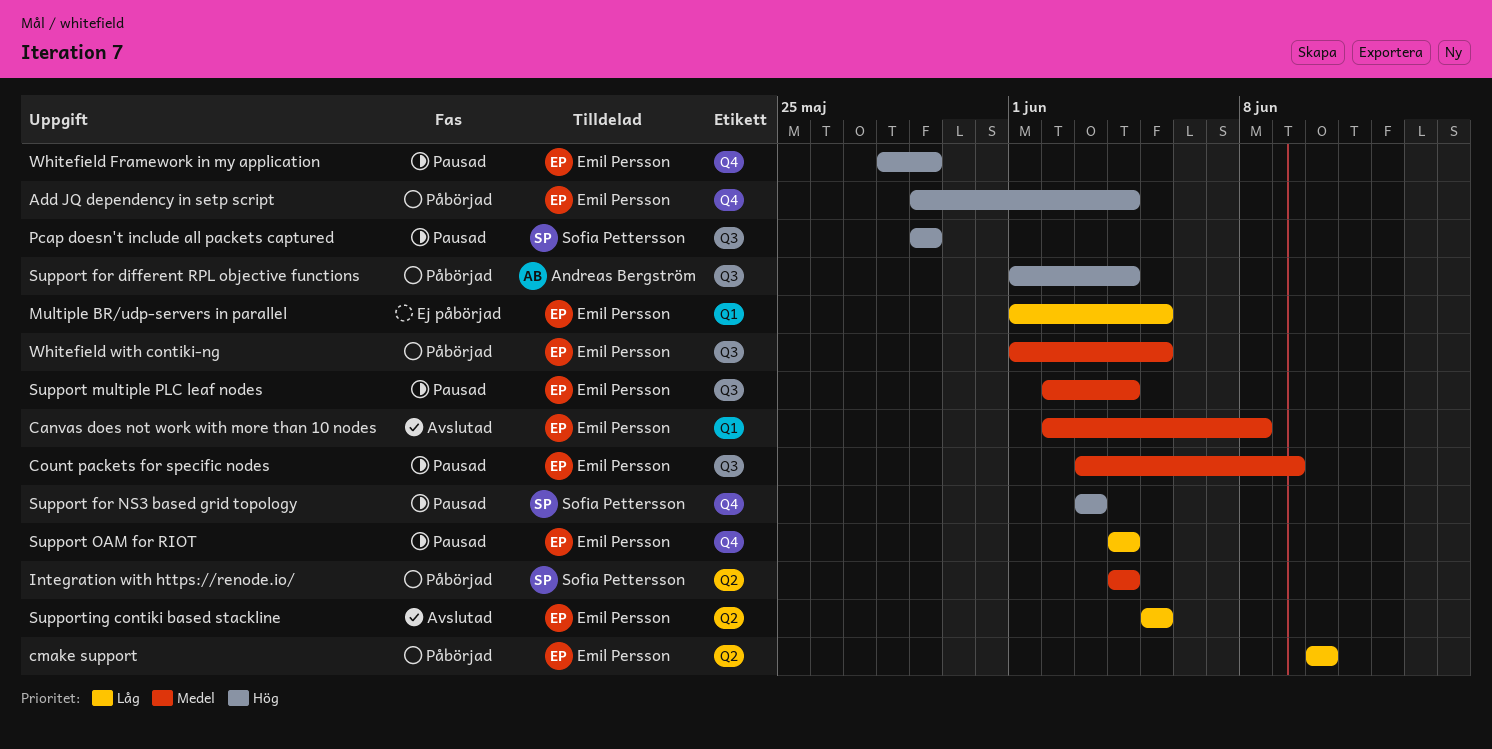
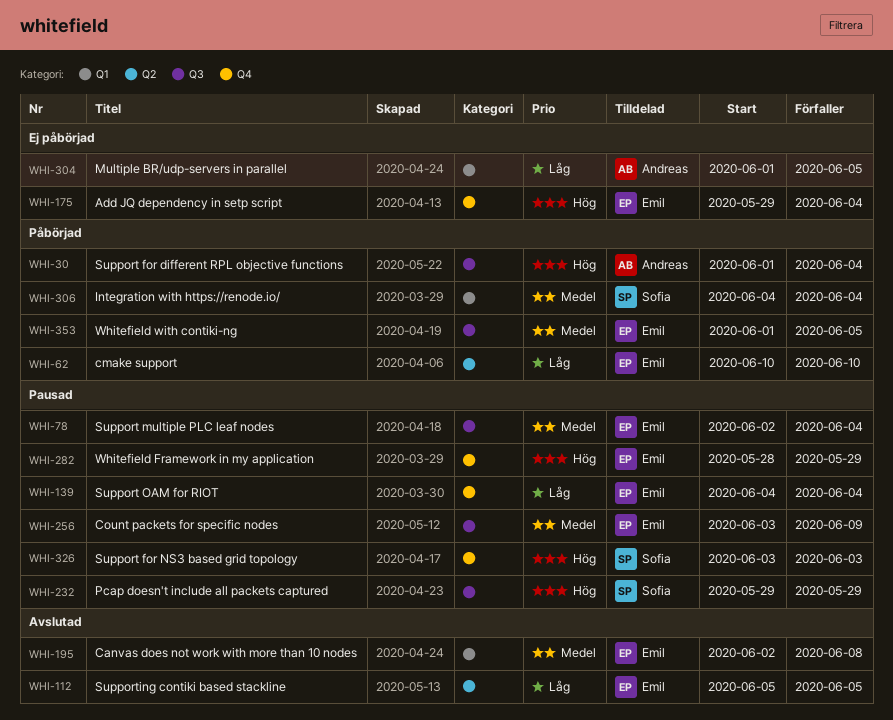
Add JQ dependency in setp script, status: Påbörjad -> Ej påbörjad
Integration with https://renode.io/, label: Q2 -> Q1
Multiple BR/udp-servers in parallel, owner: Emil Persson -> Andreas Bergström

